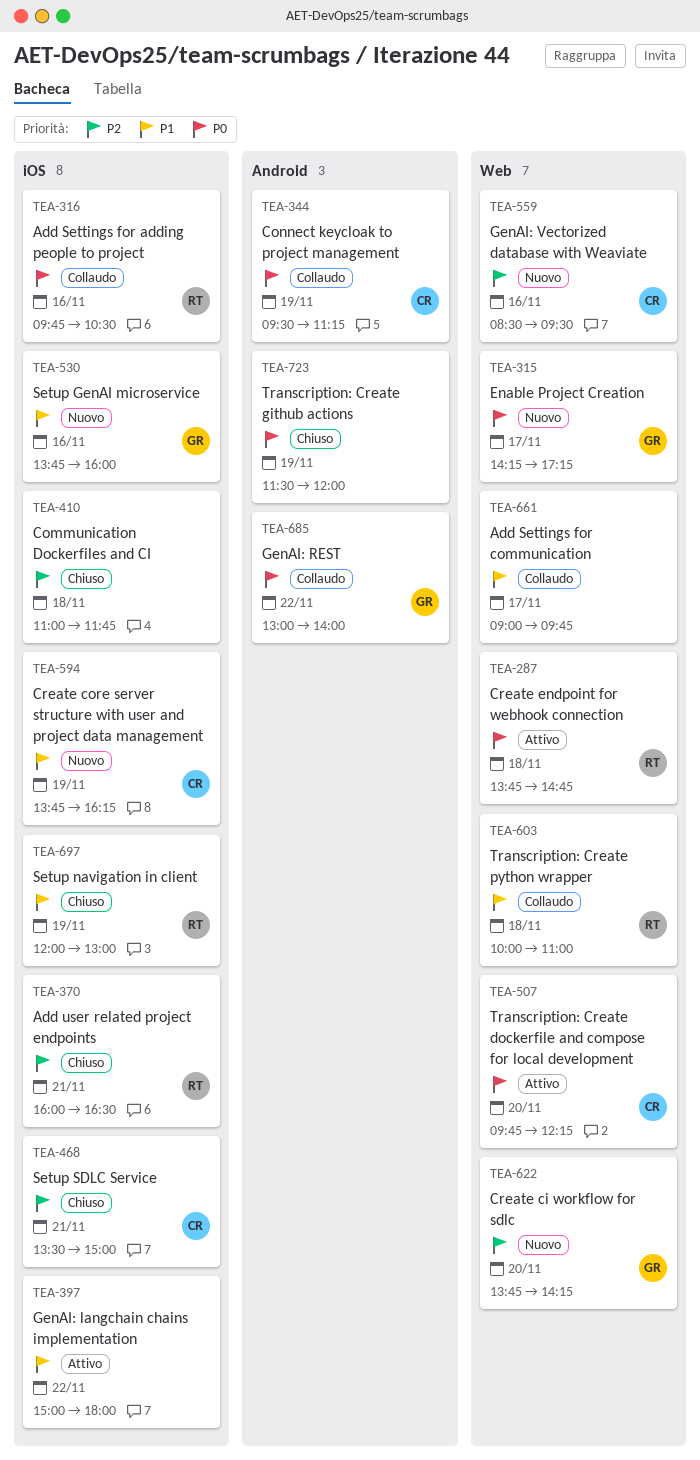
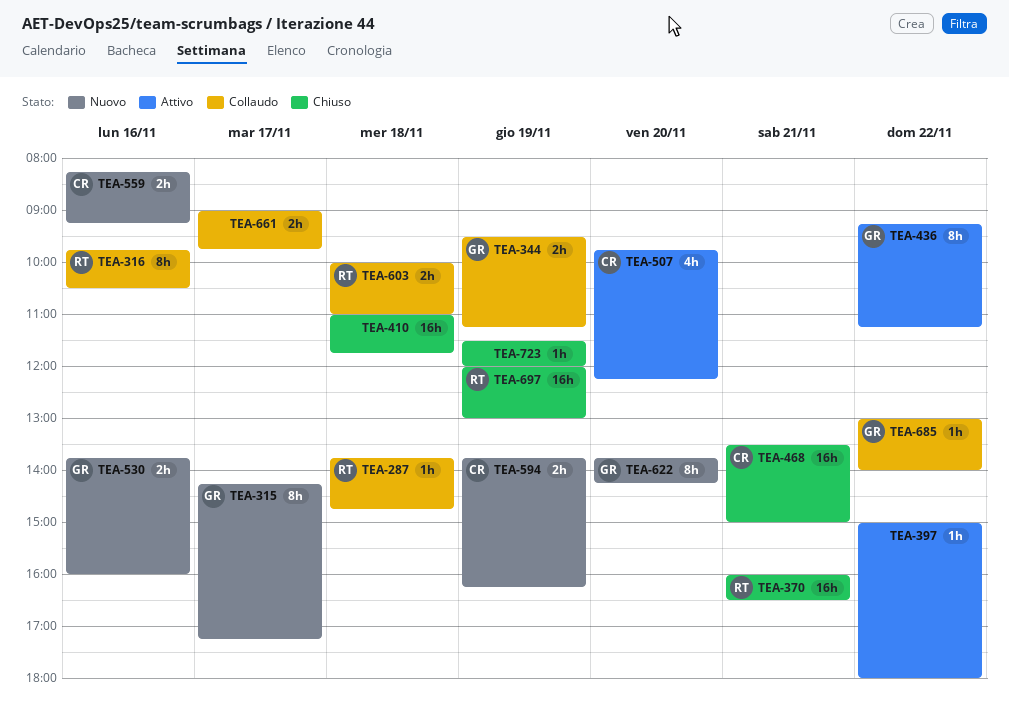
TEA-287, status: Attivo -> Collaudo
TEA-344, owner: CR -> GR
TEA-436: none -> present
TEA-559, begins: 08:30 -> 08:15
TEA-559, ends: 09:30 -> 09:15

